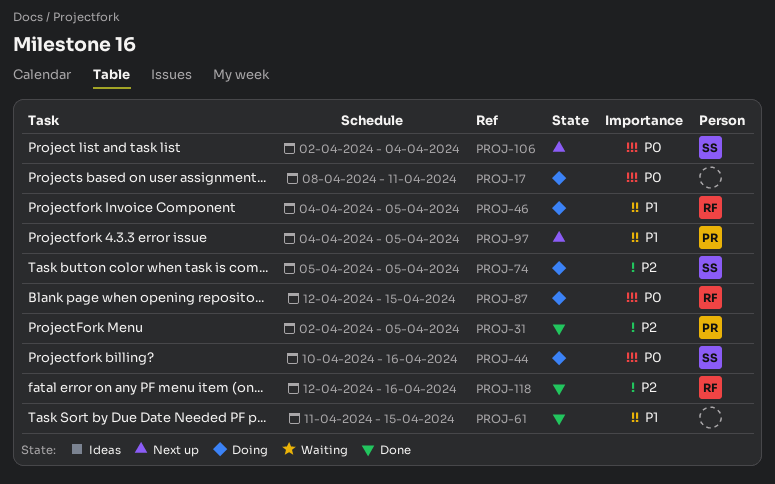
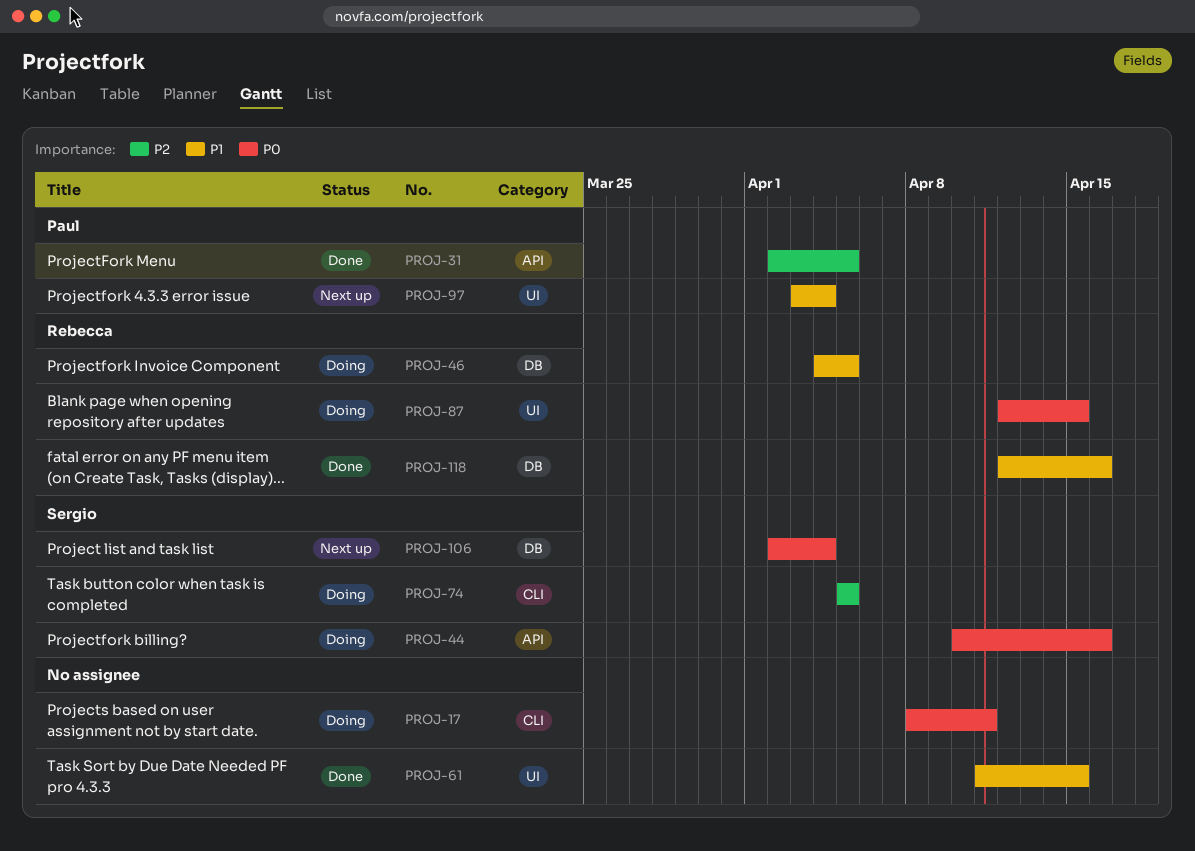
PROJ-97, start: Apr 4 -> Apr 3
PROJ-97, due: Apr 5 -> Apr 4
PROJ-118, priority: P2 -> P1

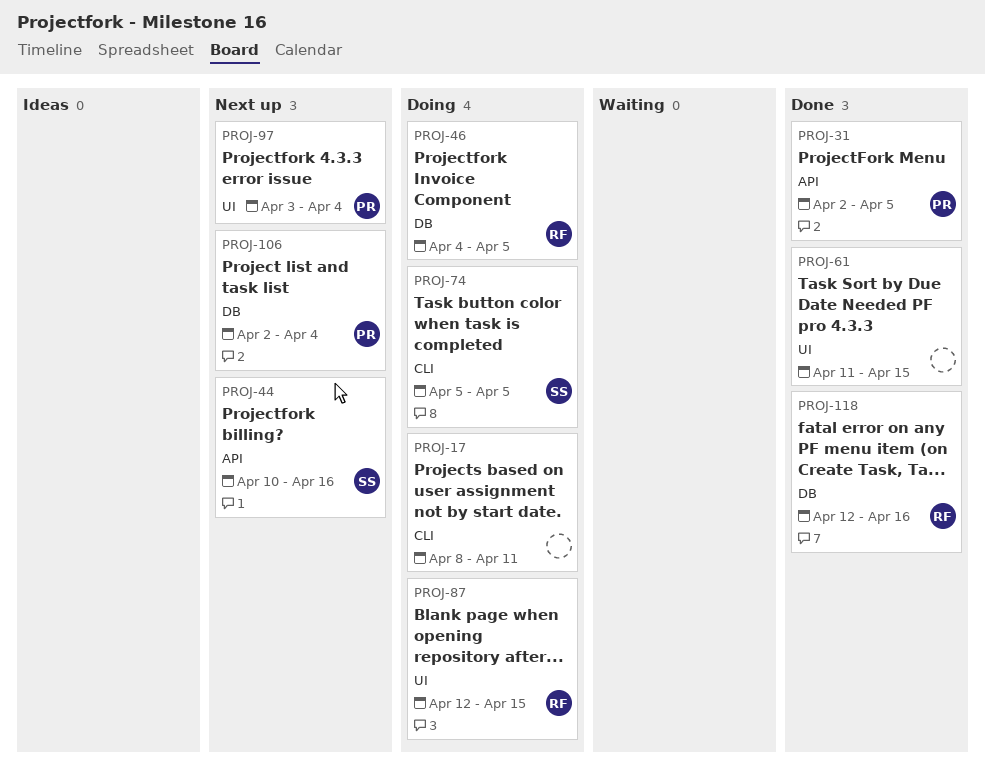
PROJ-44, status: Doing -> Next up
PROJ-106, owner: Sergio -> Paul

